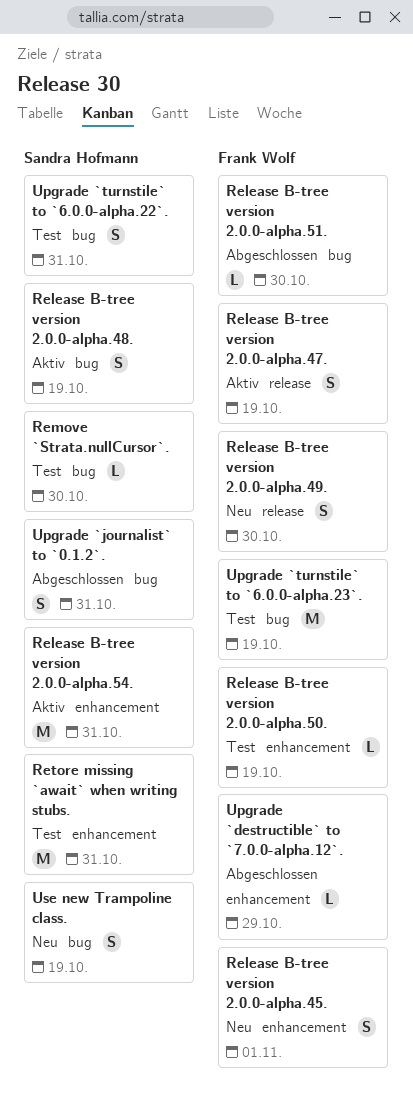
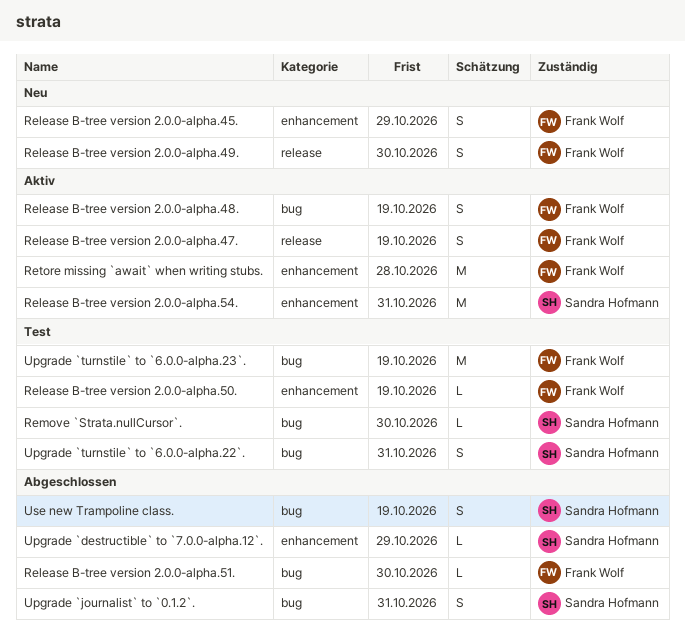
Release B-tree version 2.0.0-alpha.45., due: Nov 1 -> Oct 29
Release B-tree version 2.0.0-alpha.48., owner: Sandra Hofmann -> Frank Wolf
Retore missing `await` when writing stubs., status: Test -> Aktiv
Retore missing `await` when writing stubs., owner: Sandra Hofmann -> Frank Wolf
Retore missing `await` when writing stubs., due: Oct 31 -> Oct 28
Upgrade `destructible` to `7.0.0-alpha.12`., owner: Frank Wolf -> Sandra Hofmann
Use new Trampoline class., status: Neu -> Abgeschlossen

